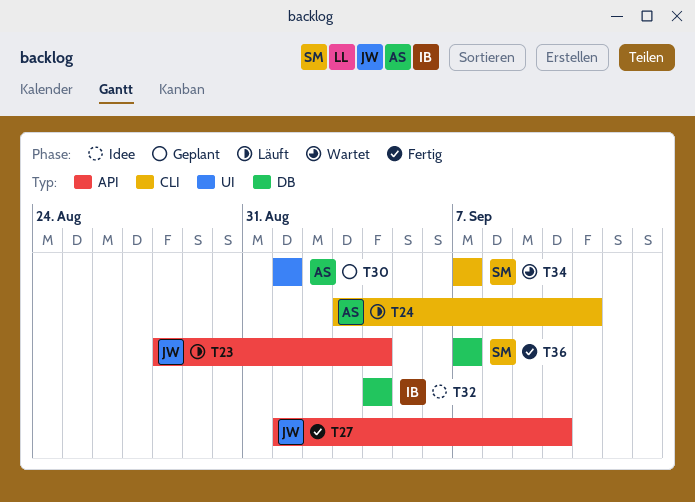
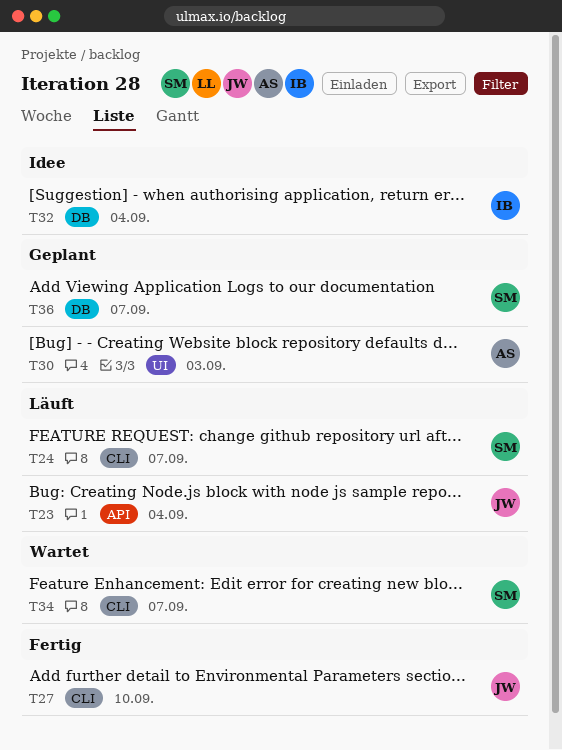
T24, owner: AS -> SM
T24, due: Sep 11 -> Sep 7
T27, label: API -> CLI
T30, due: Sep 1 -> Sep 3
T36, status: Fertig -> Geplant

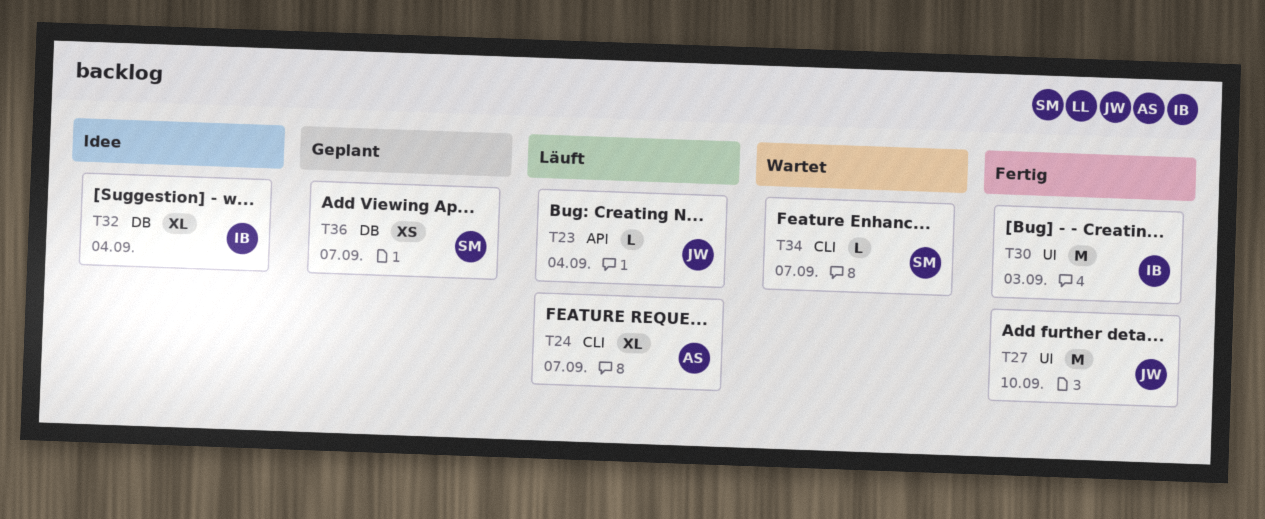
T24, owner: SM -> AS
T27, label: CLI -> UI
T30, status: Geplant -> Fertig
T30, owner: AS -> IB

